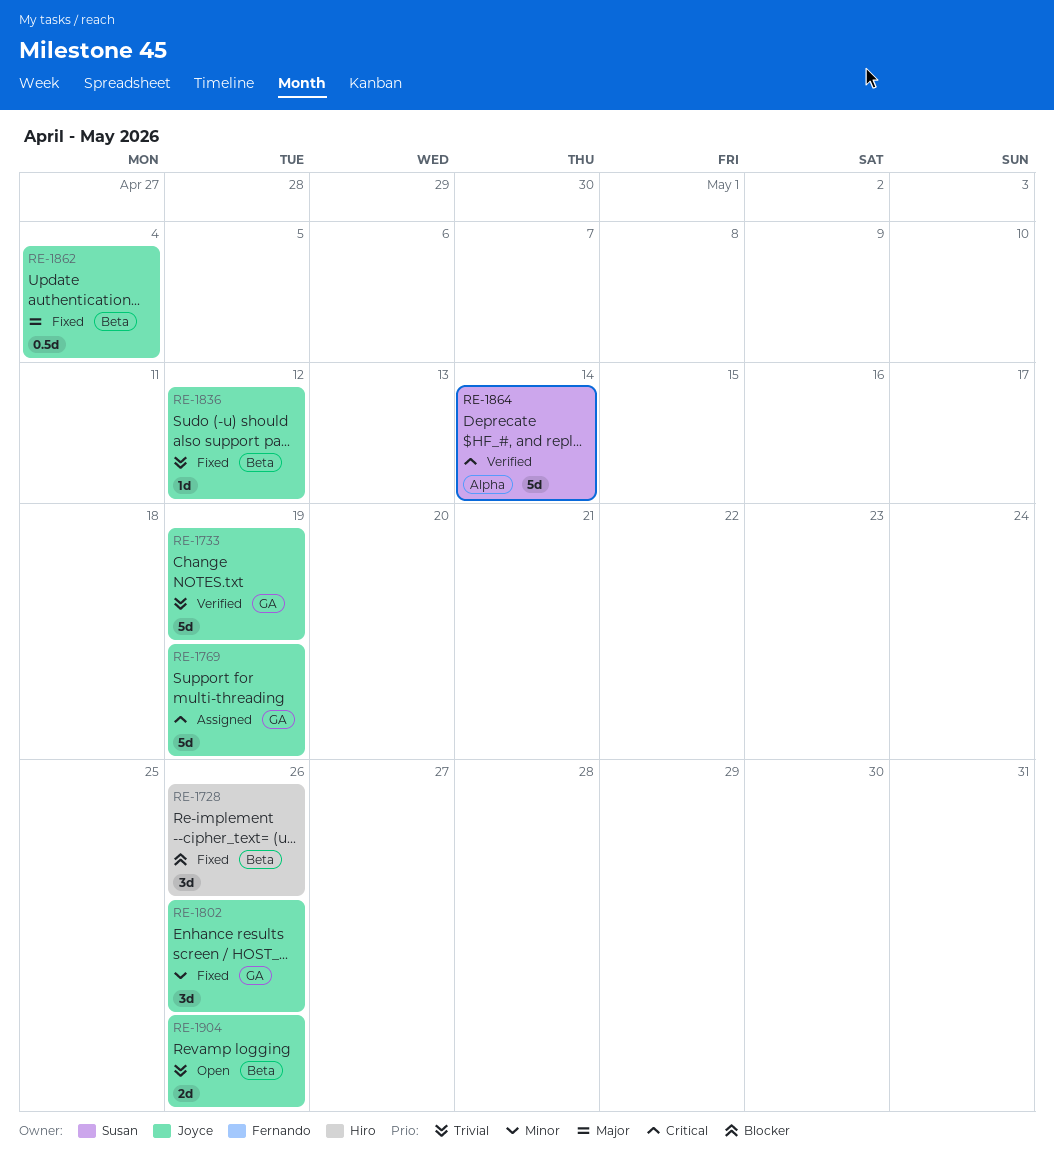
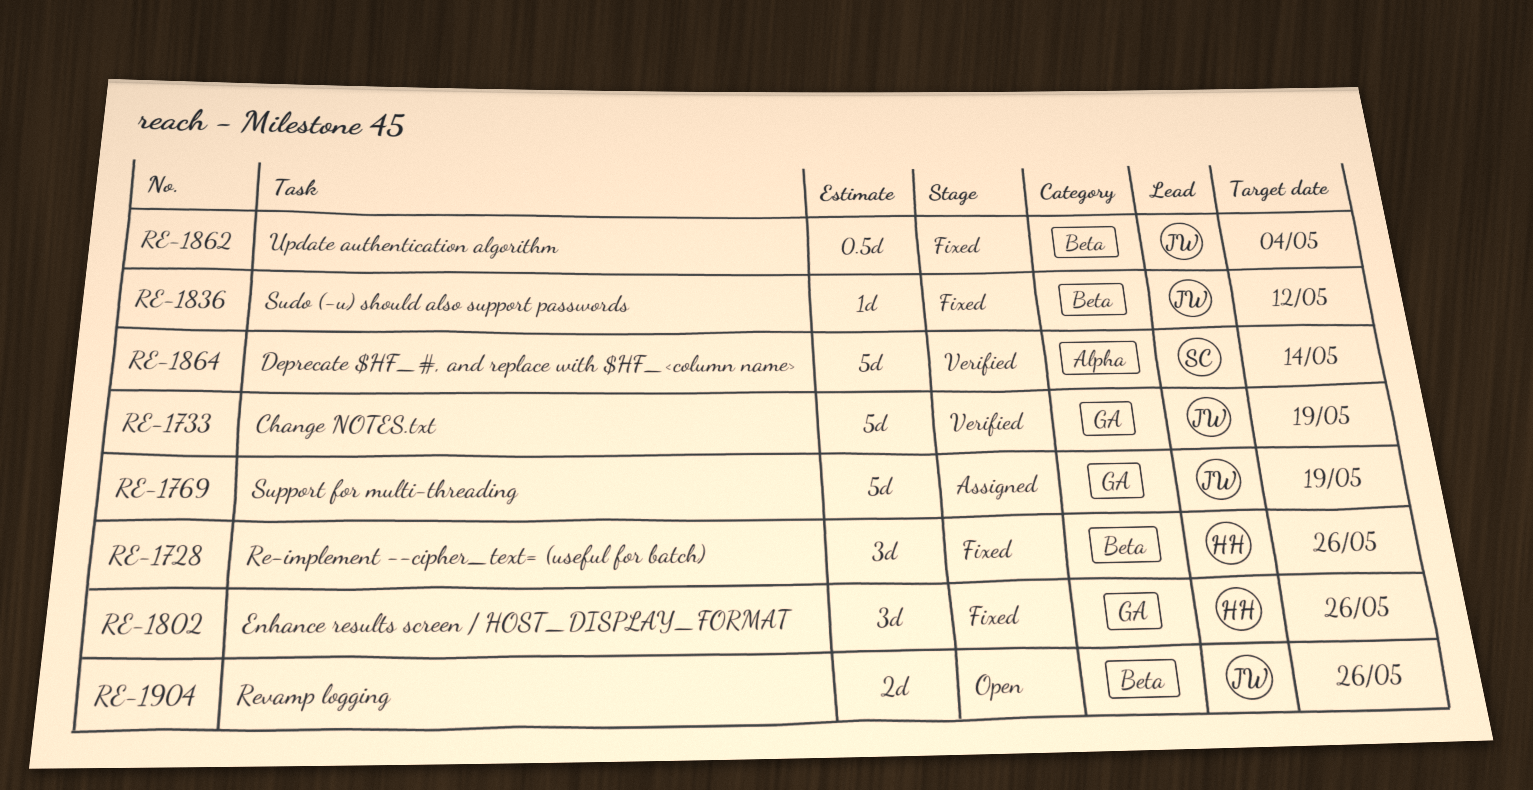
RE-1802, owner: Joyce -> Hiro

